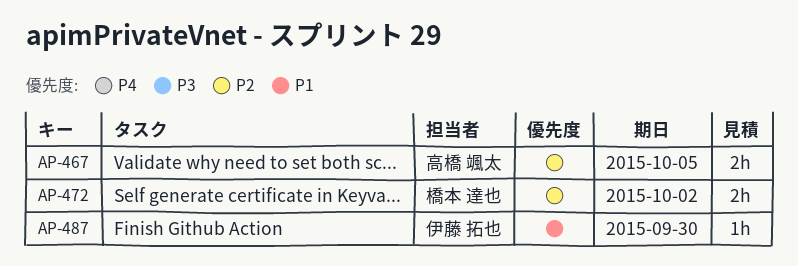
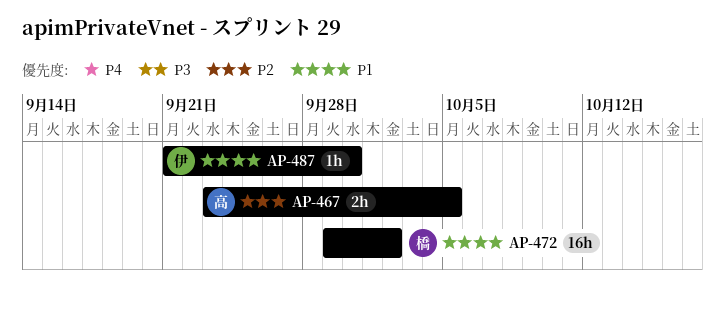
AP-472, priority: P2 -> P1
AP-472, estimate: 2h -> 16h

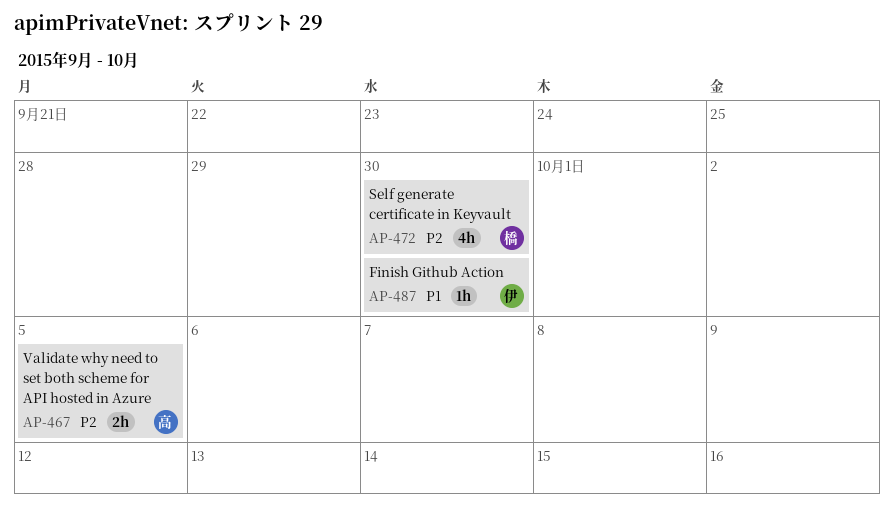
AP-472, priority: P1 -> P2
AP-472, estimate: 16h -> 4h
AP-472, due: Oct 2 -> Sep 30

